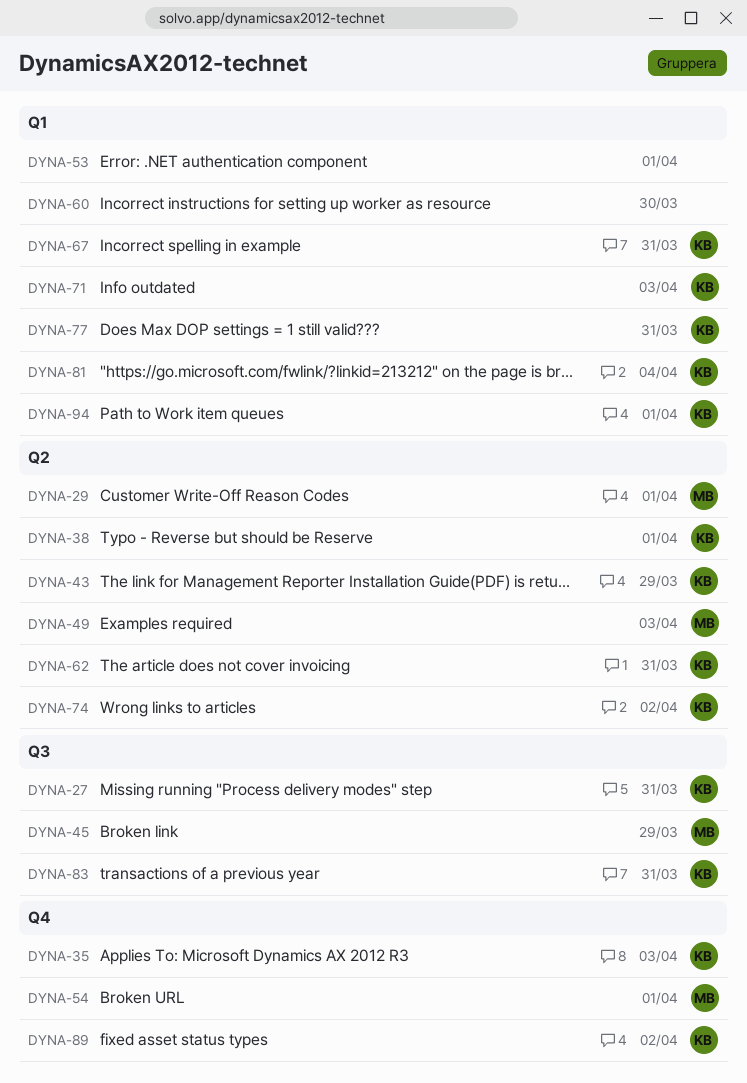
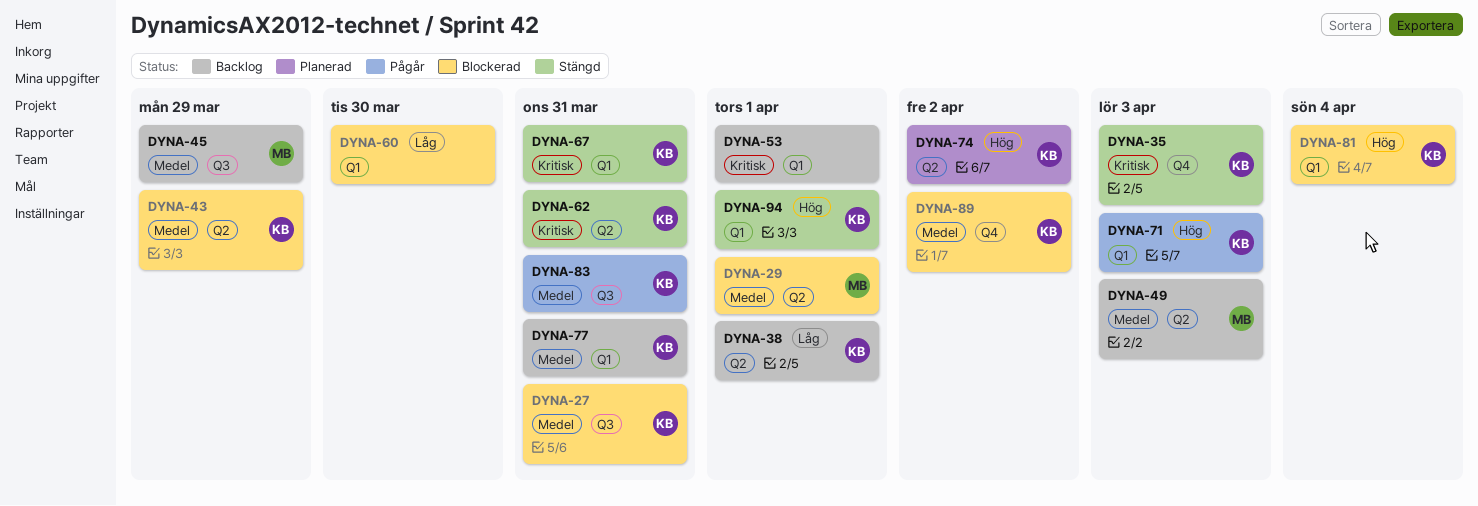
DYNA-54: present -> none

